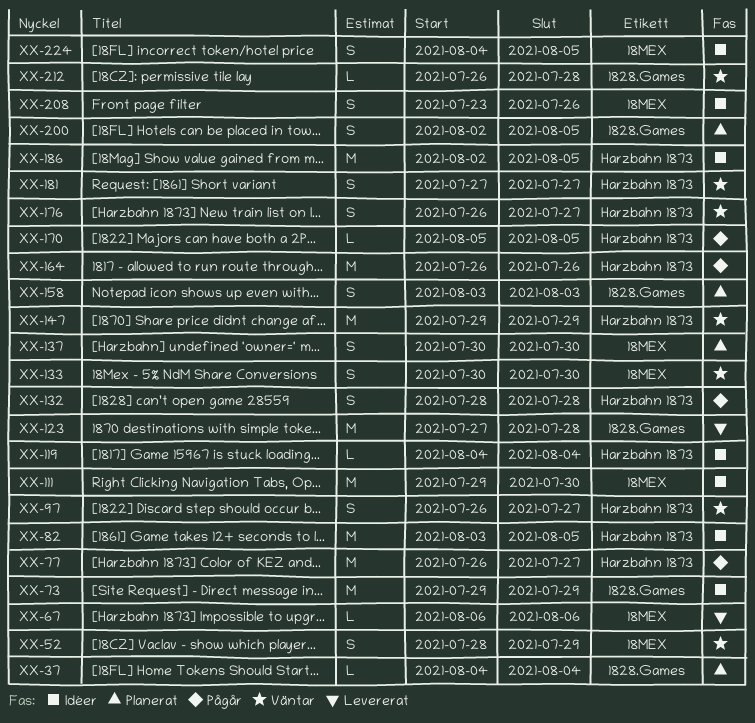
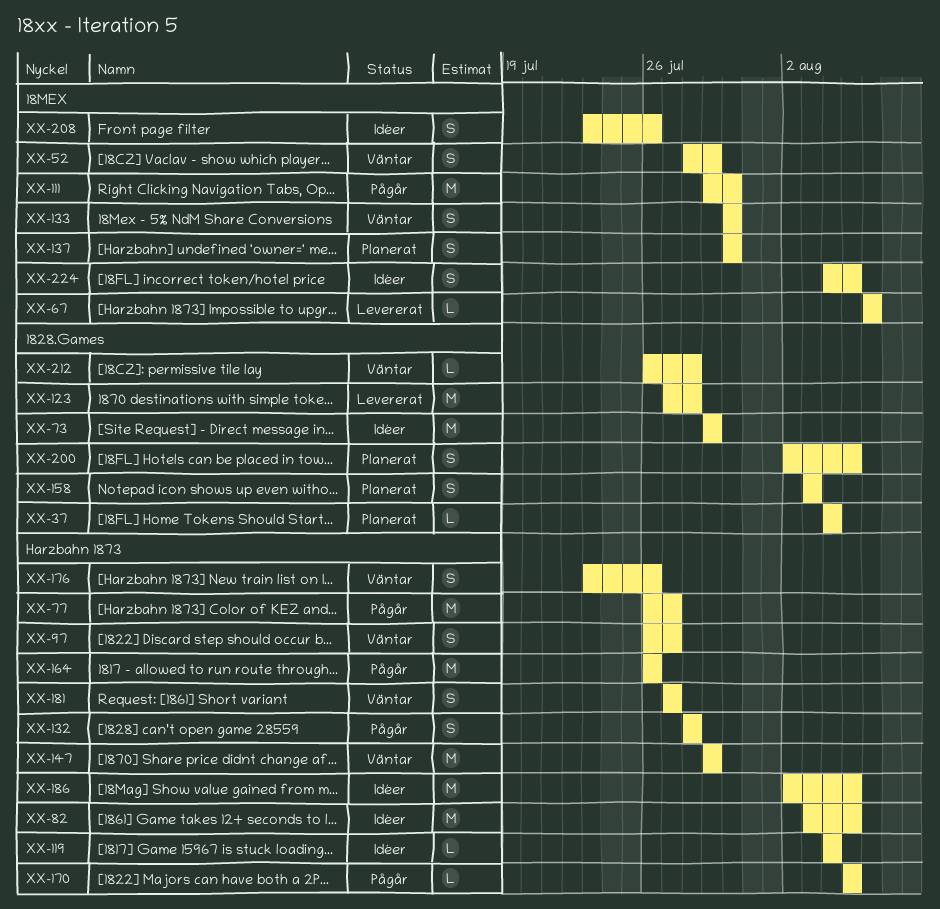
XX-111, status: Idéer -> Pågår
XX-176, start: Jul 26 -> Jul 23
XX-176, due: Jul 27 -> Jul 26

